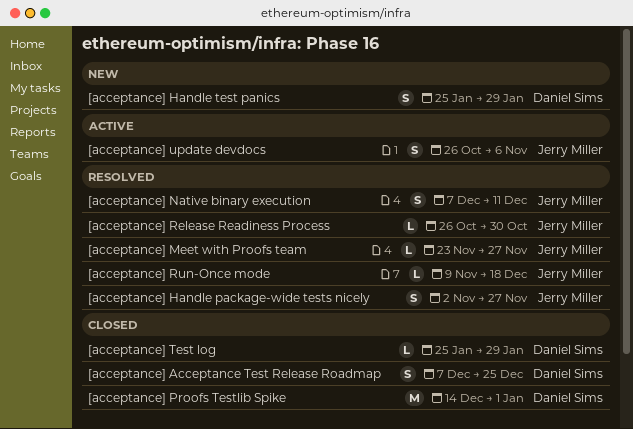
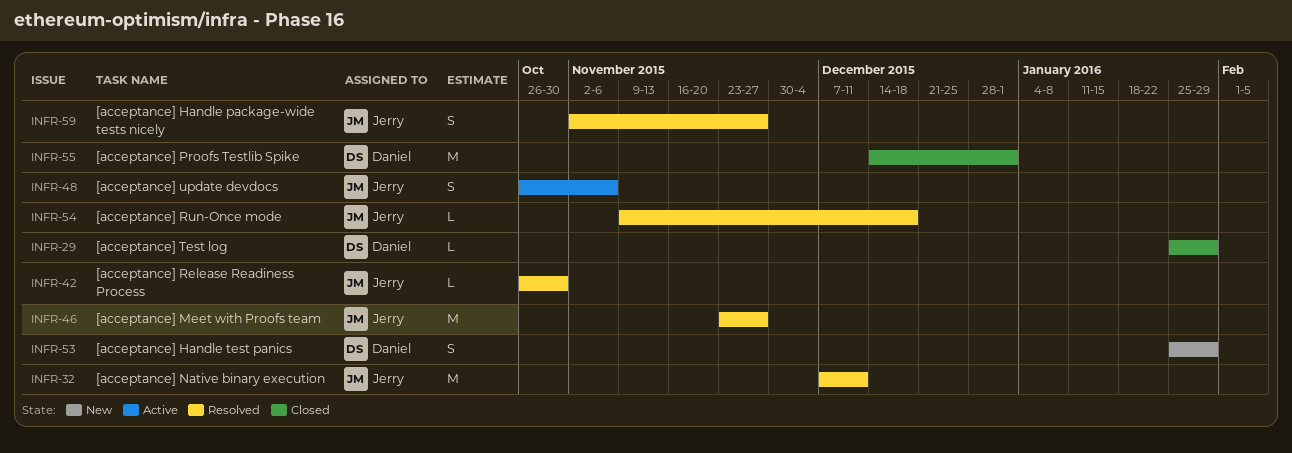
[acceptance] Acceptance Test Release Roadmap: present -> none
[acceptance] Meet with Proofs team, estimate: L -> M
[acceptance] Native binary execution, estimate: S -> M

